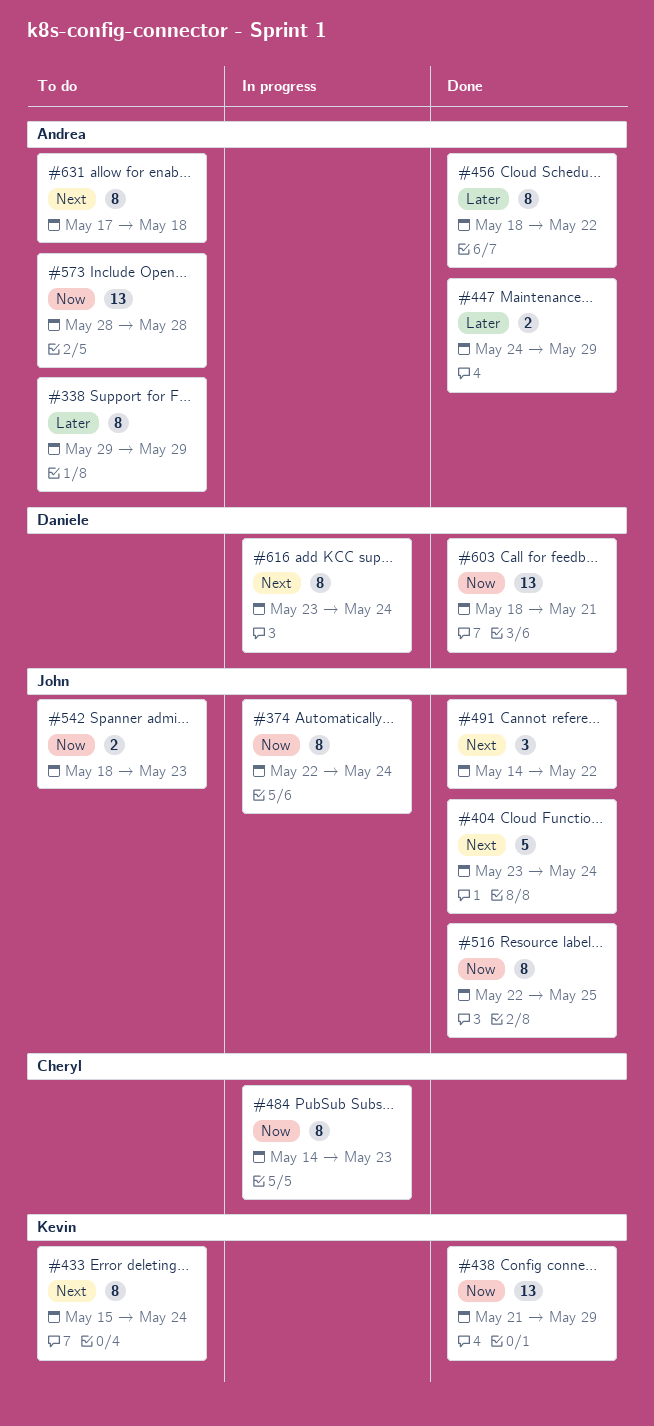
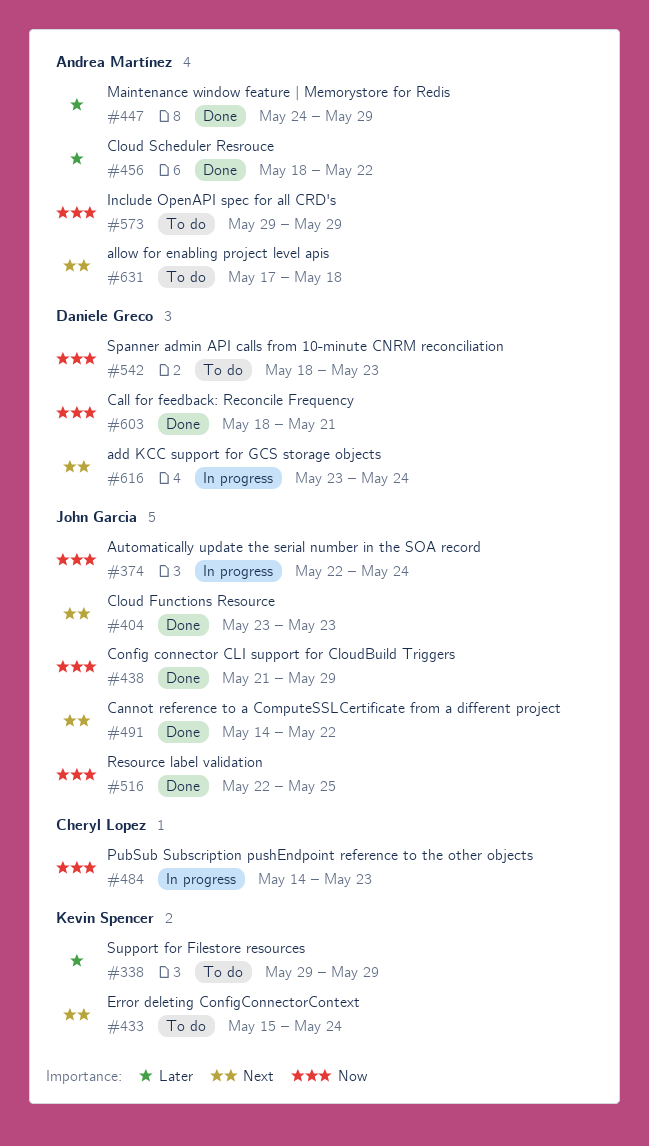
#338, owner: Andrea Martínez -> Kevin Spencer
#404, due: May 24 -> May 23
#438, owner: Kevin Spencer -> John Garcia
#542, owner: John Garcia -> Daniele Greco
#573, start: May 28 -> May 29
#573, due: May 28 -> May 29

